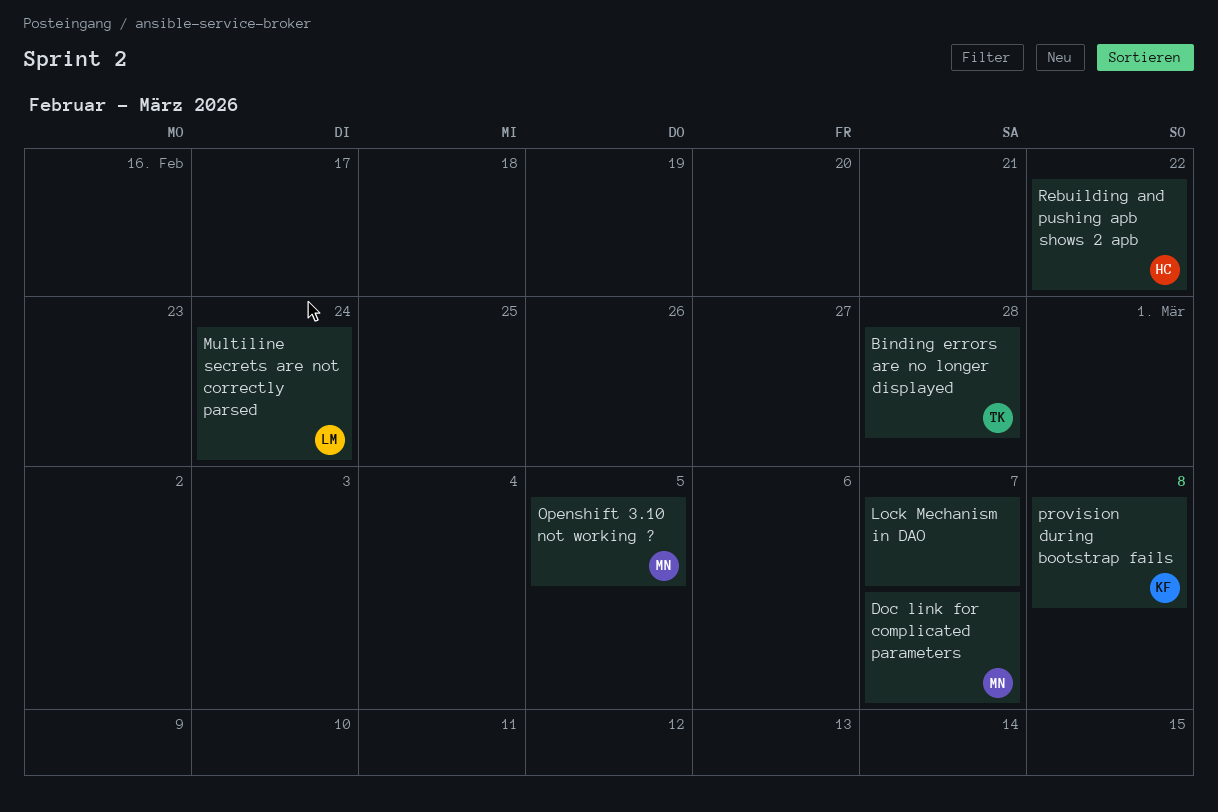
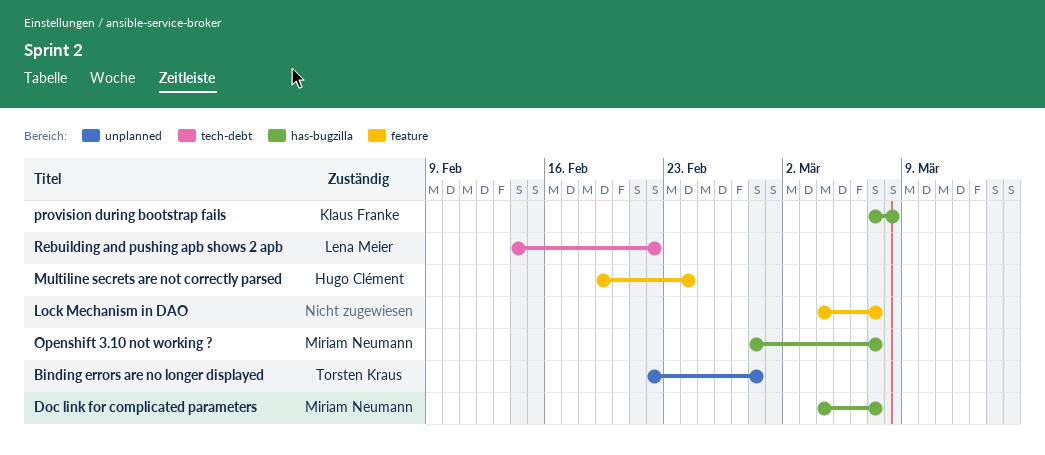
Multiline secrets are not correctly parsed, owner: Lena Meier -> Hugo Clément
Openshift 3.10 not working ?, due: Mar 5 -> Mar 7
Rebuilding and pushing apb shows 2 apb, owner: Hugo Clément -> Lena Meier

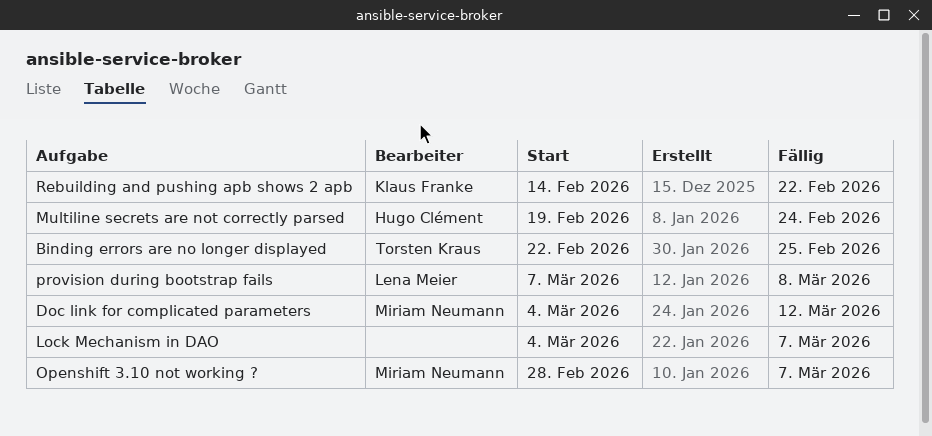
Binding errors are no longer displayed, due: Feb 28 -> Feb 25
Doc link for complicated parameters, due: Mar 7 -> Mar 12
provision during bootstrap fails, owner: Klaus Franke -> Lena Meier
Rebuilding and pushing apb shows 2 apb, owner: Lena Meier -> Klaus Franke

